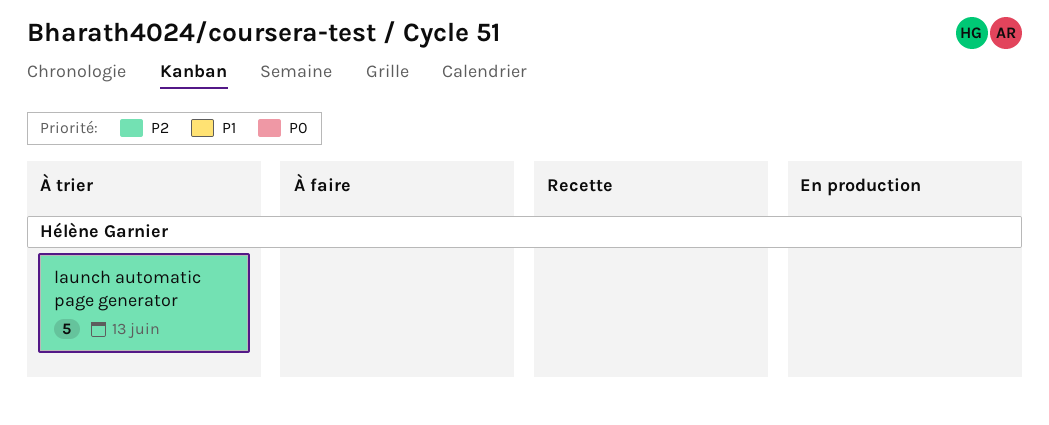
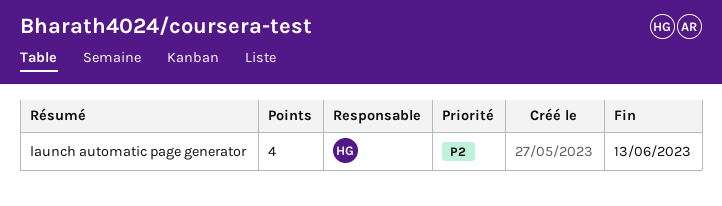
launch automatic page generator, estimate: 5 -> 4

